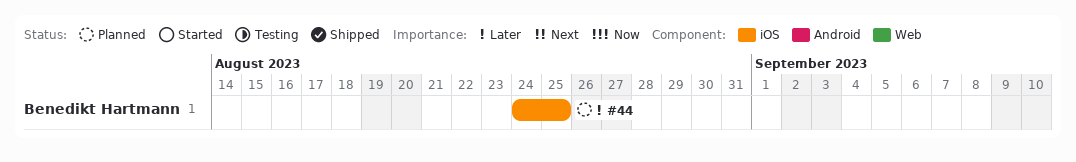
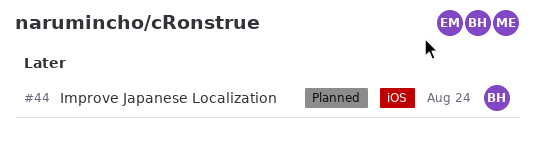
#44, due: Aug 25 -> Aug 24

